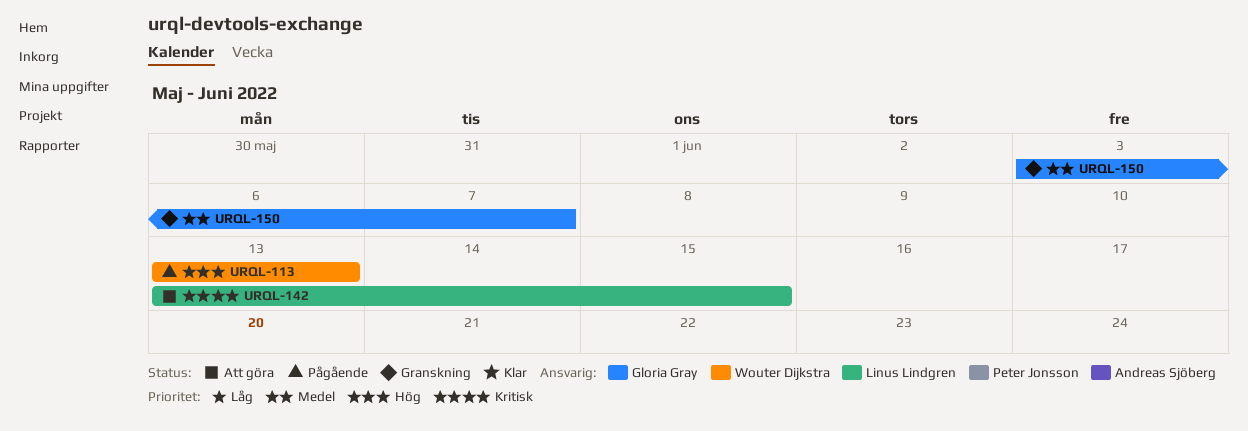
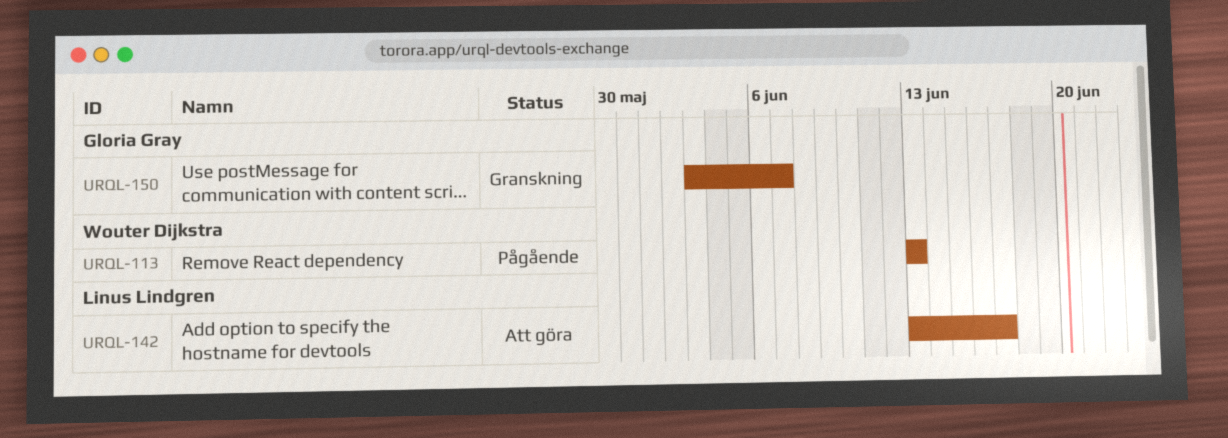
URQL-142, due: Jun 15 -> Jun 17

